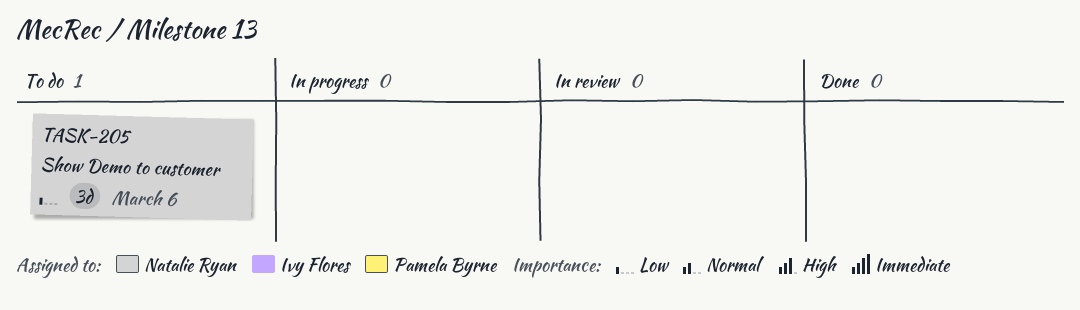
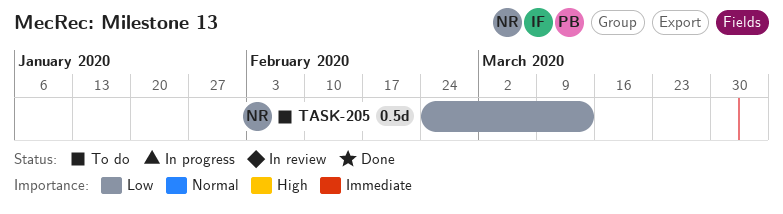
TASK-205, estimate: 3d -> 0.5d
TASK-205, due: Mar 6 -> Mar 13

